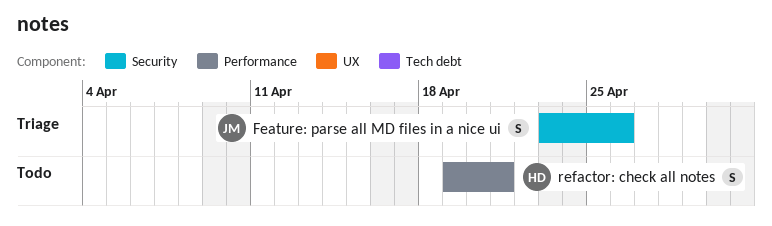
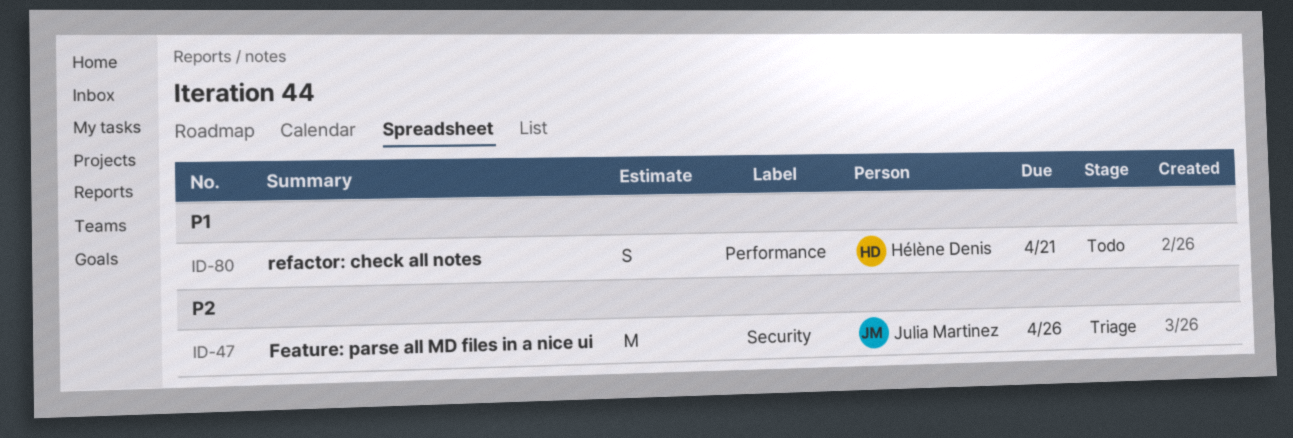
Feature: parse all MD files in a nice ui, estimate: S -> M

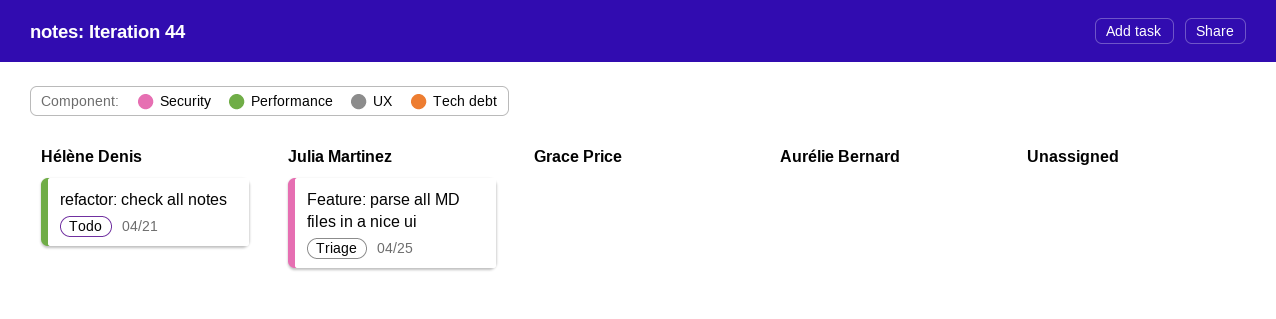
Feature: parse all MD files in a nice ui, due: Apr 26 -> Apr 25

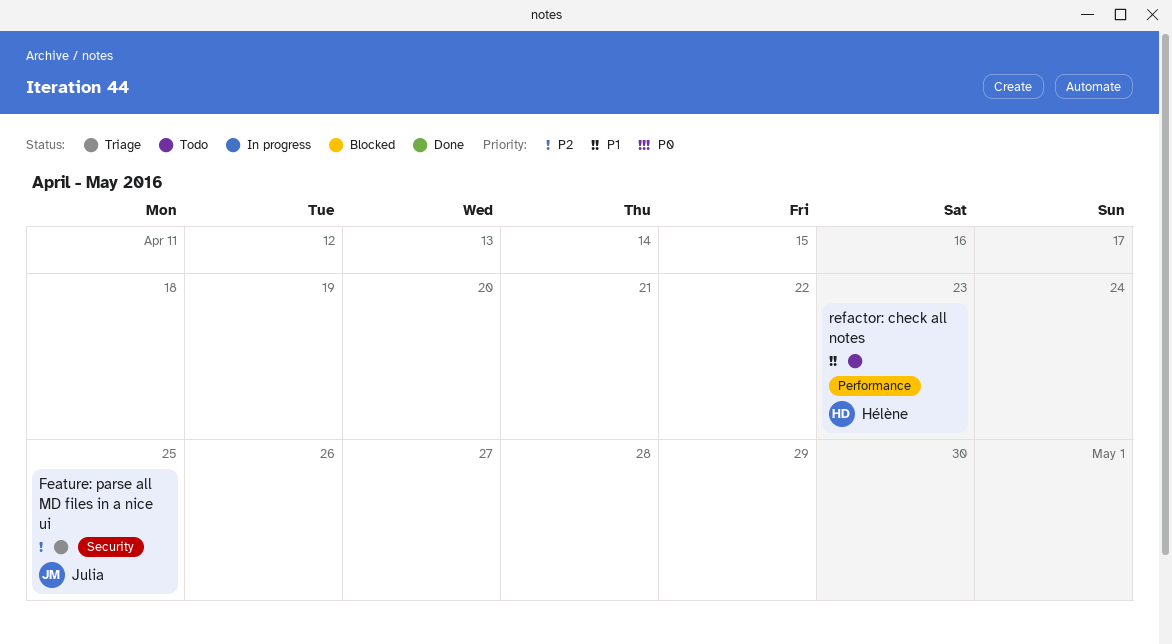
refactor: check all notes, due: Apr 21 -> Apr 23

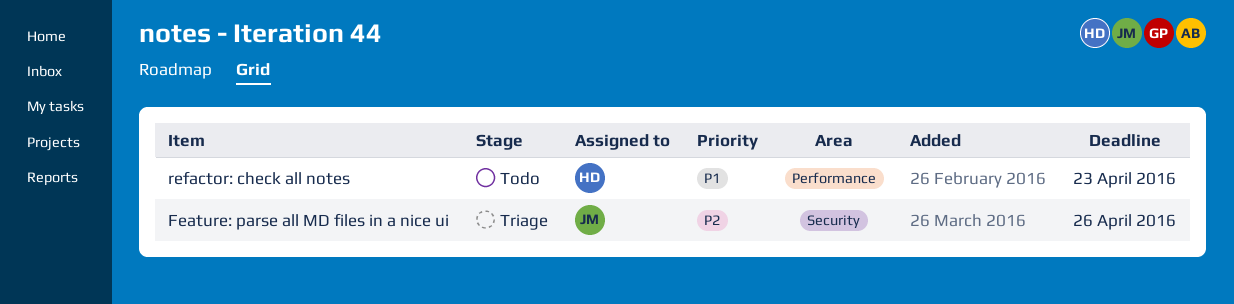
Feature: parse all MD files in a nice ui, due: Apr 25 -> Apr 26

